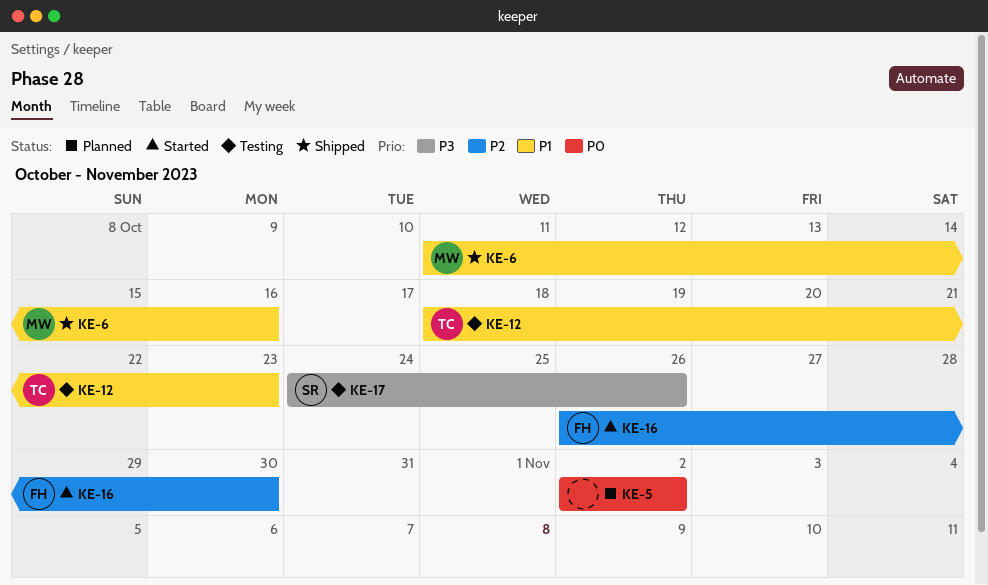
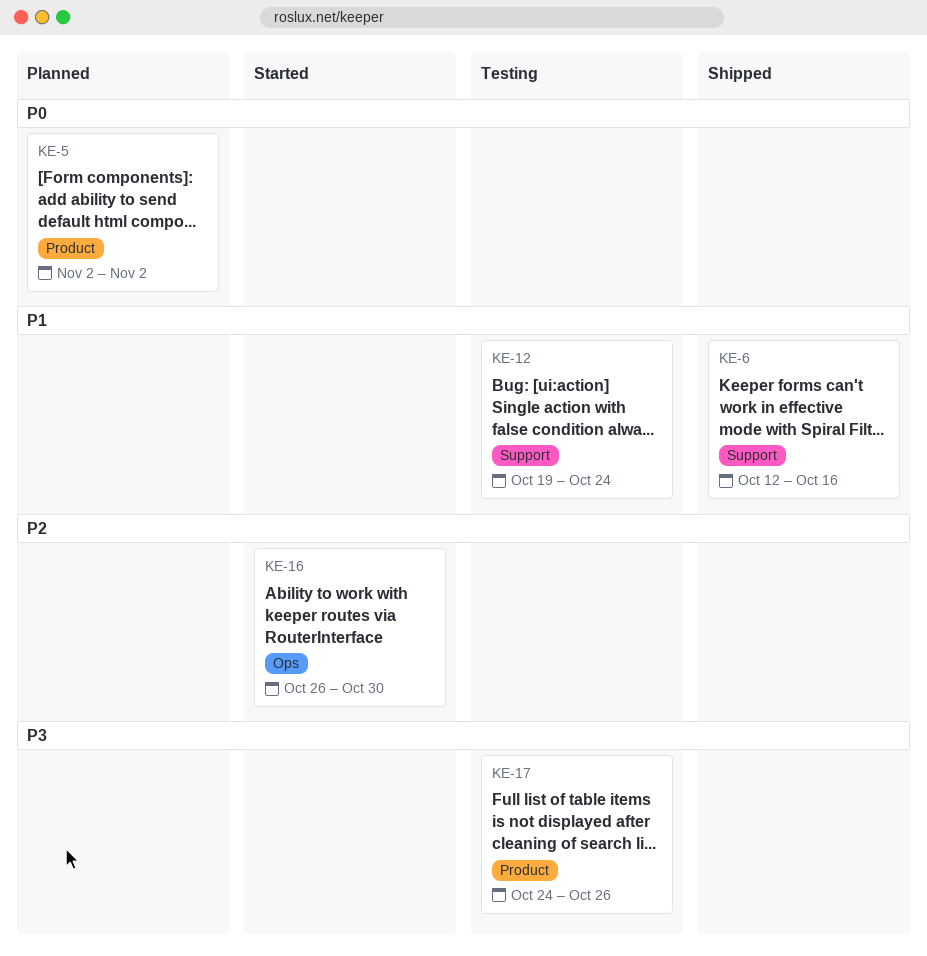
KE-6, start: Oct 11 -> Oct 12
KE-12, start: Oct 18 -> Oct 19
KE-12, due: Oct 23 -> Oct 24

